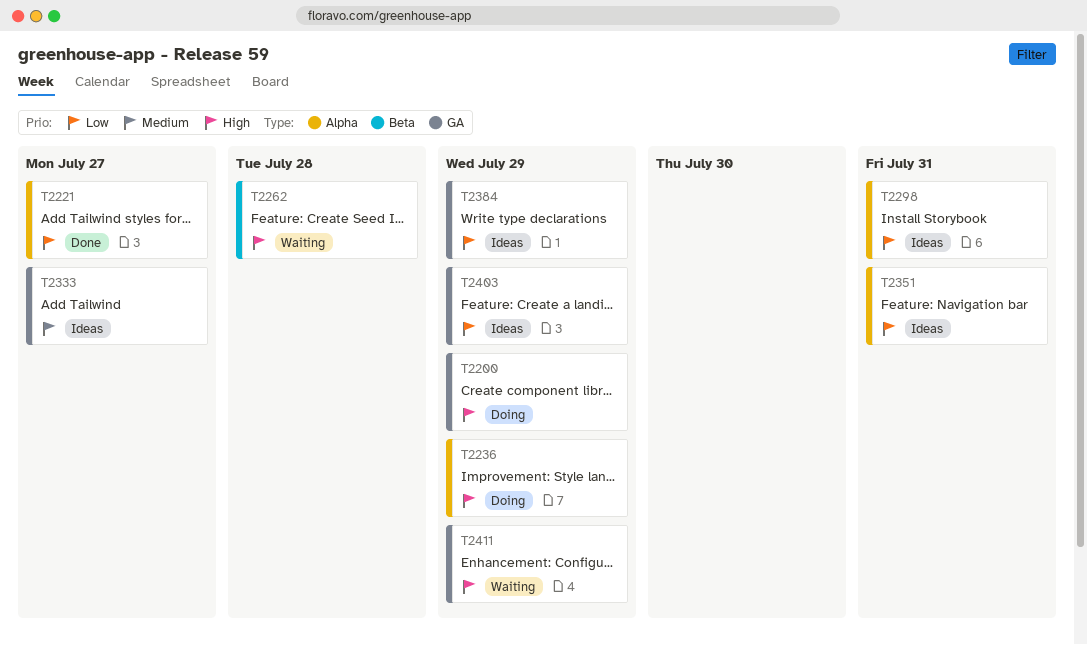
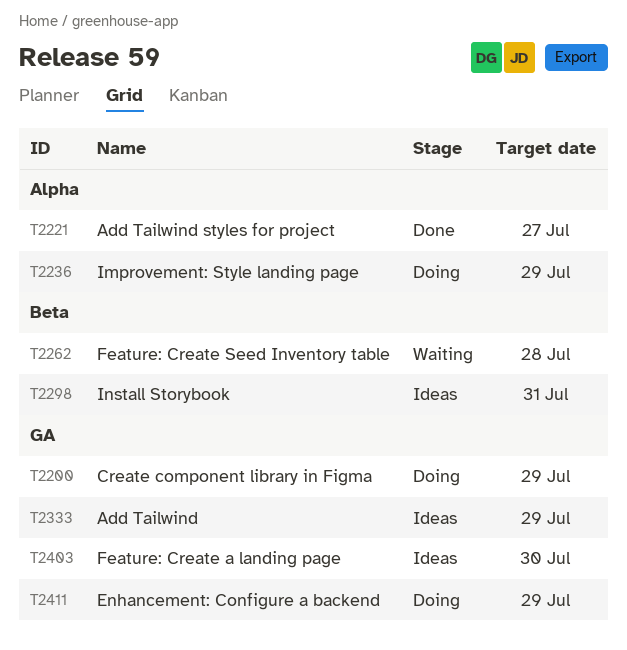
T2298, label: Alpha -> Beta
T2333, due: Jul 27 -> Jul 29
T2351: present -> none
T2384: present -> none
T2403, due: Jul 29 -> Jul 30
T2411, status: Waiting -> Doing

